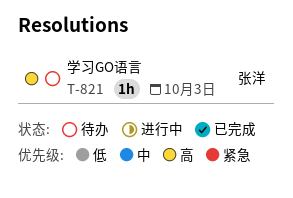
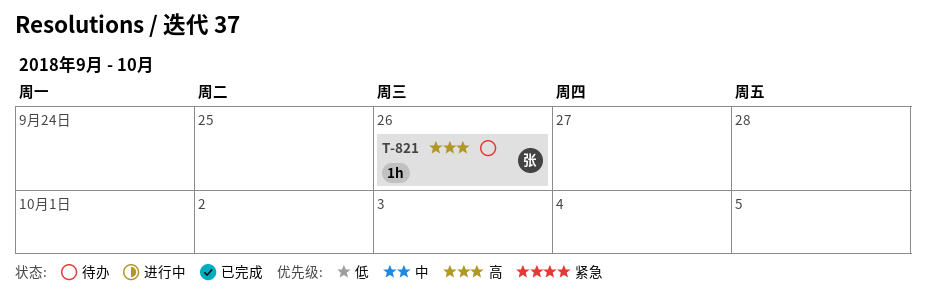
T-821, due: Oct 3 -> Sep 26

